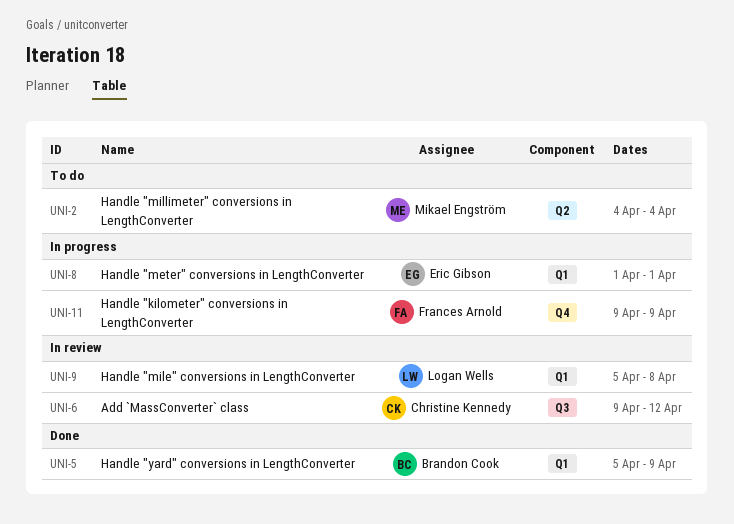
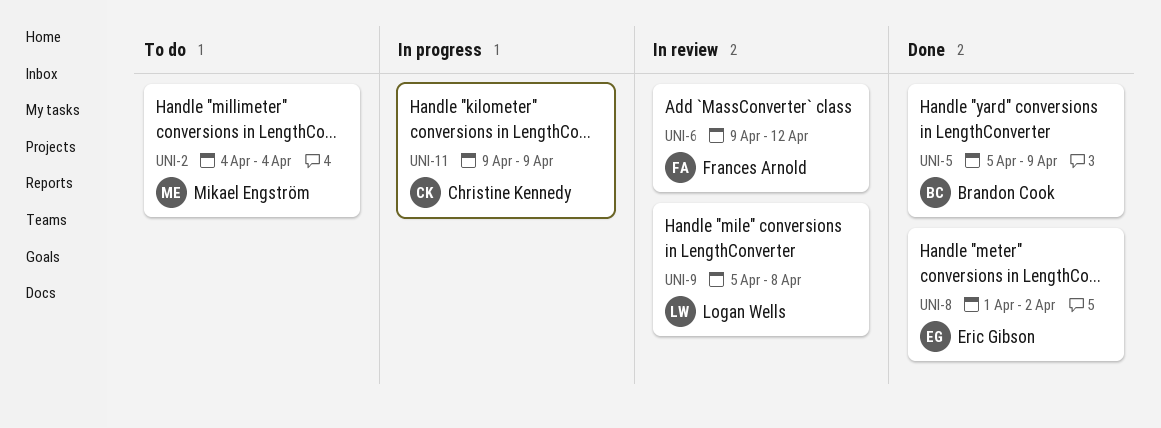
UNI-6, owner: Christine Kennedy -> Frances Arnold
UNI-8, status: In progress -> Done
UNI-8, due: Apr 1 -> Apr 2
UNI-11, owner: Frances Arnold -> Christine Kennedy

